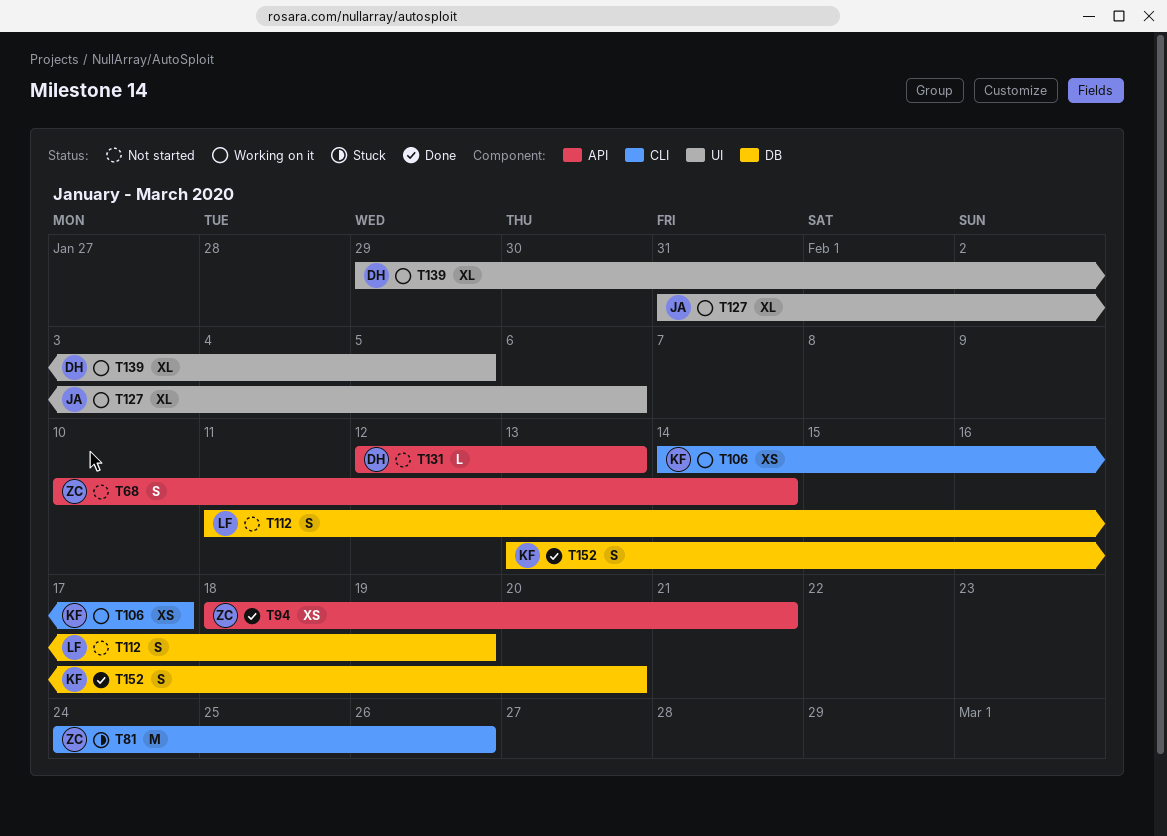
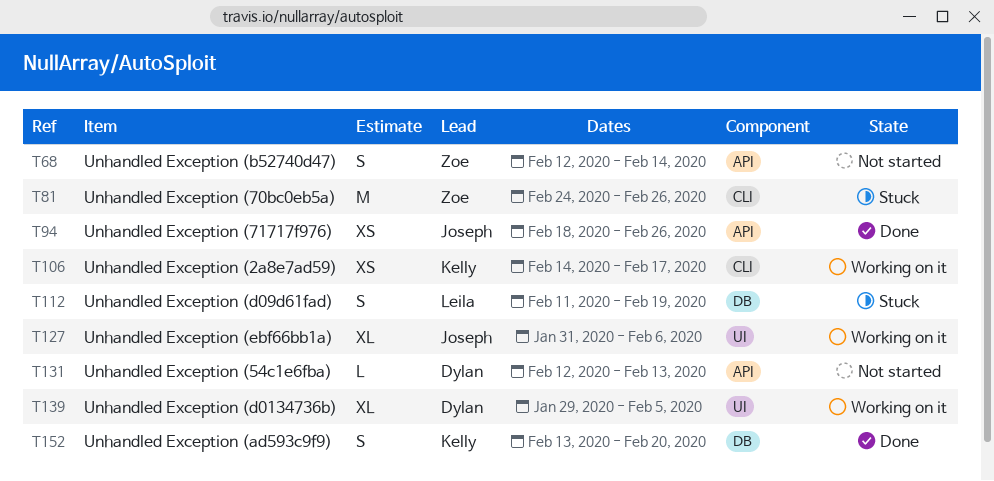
T68, start: Feb 10 -> Feb 12
T94, owner: Zoe -> Joseph
T94, due: Feb 21 -> Feb 26
T112, status: Not started -> Stuck

